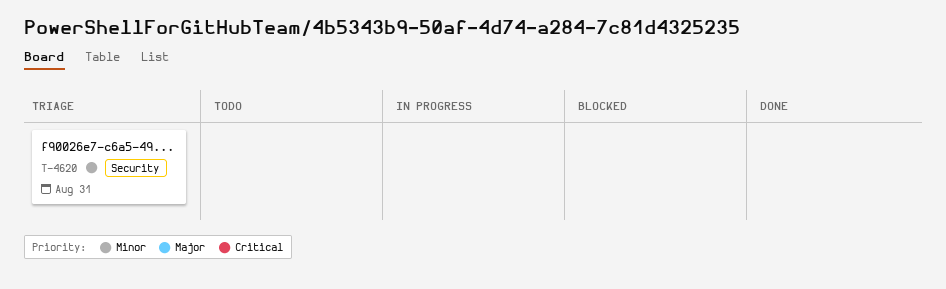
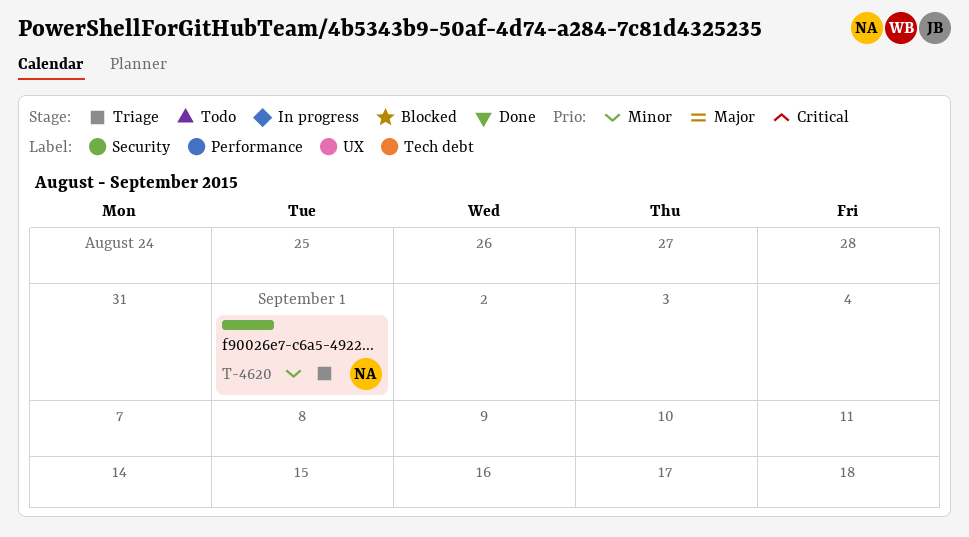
T-4620, due: Aug 31 -> Sep 1

